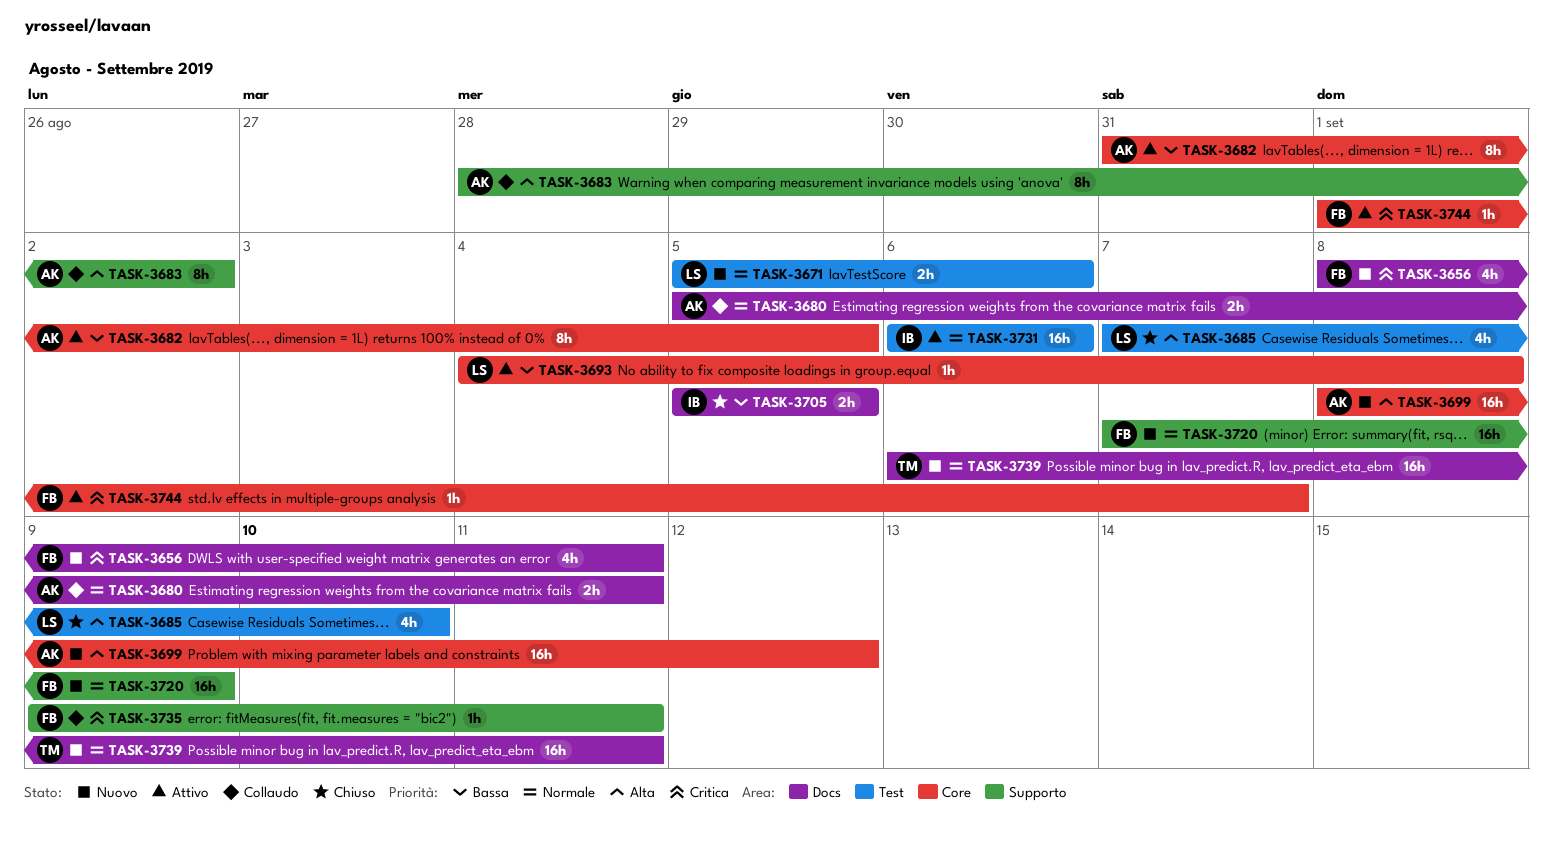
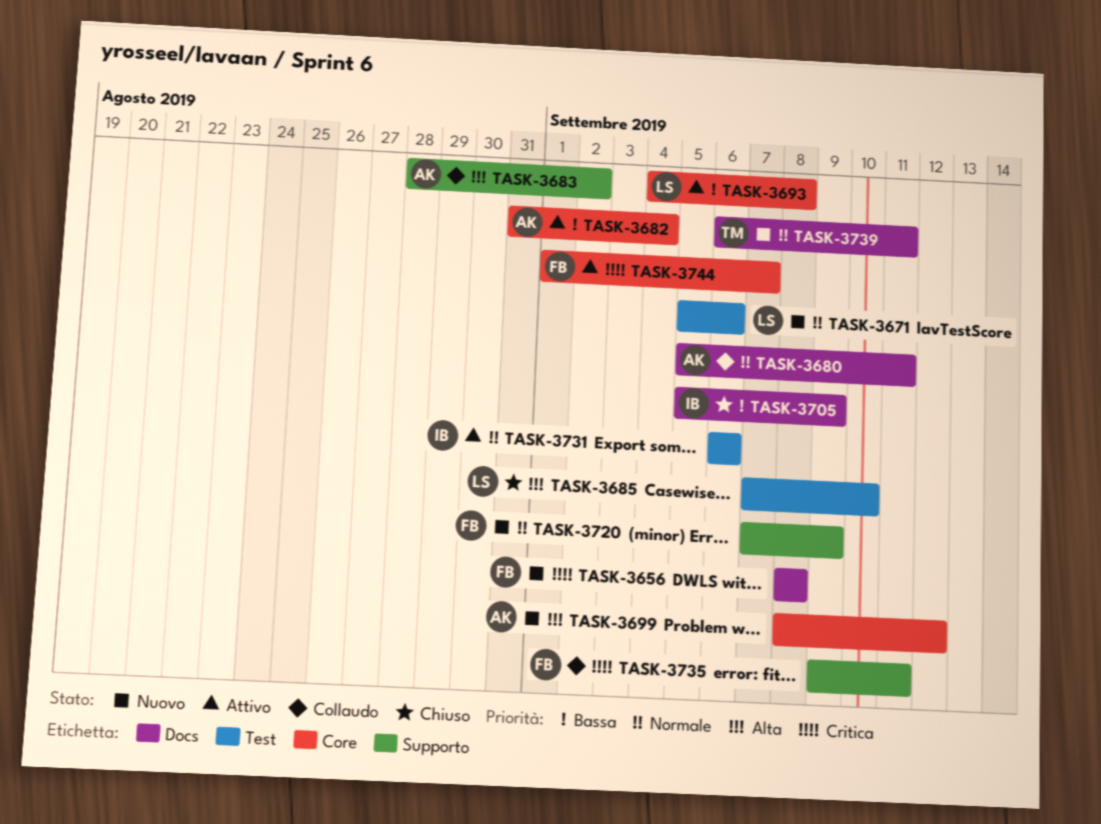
TASK-3656, due: Sep 11 -> Sep 8
TASK-3682, due: Sep 5 -> Sep 4
TASK-3705, due: Sep 5 -> Sep 9

